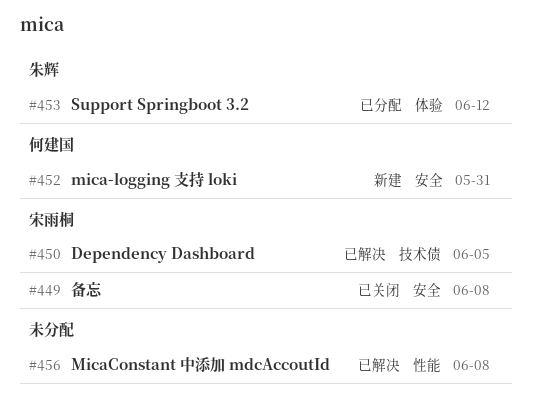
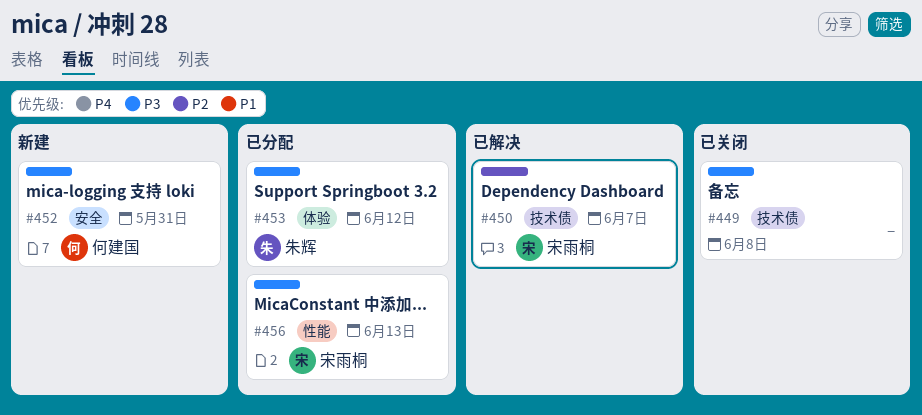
#449, owner: 宋雨桐 -> none
#449, label: 安全 -> 技术债
#450, due: Jun 5 -> Jun 7
#456, status: 已解决 -> 已分配
#456, owner: none -> 宋雨桐
#456, due: Jun 8 -> Jun 13

